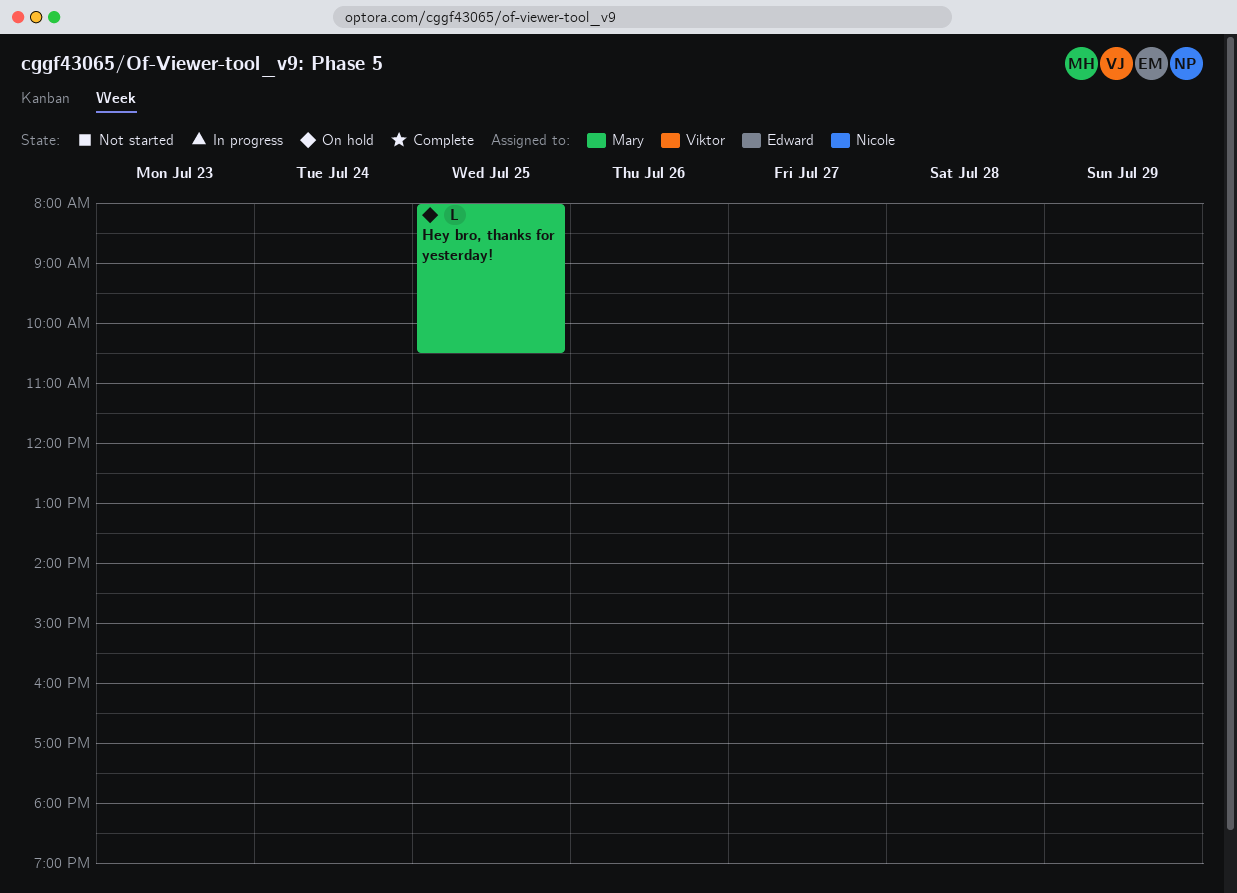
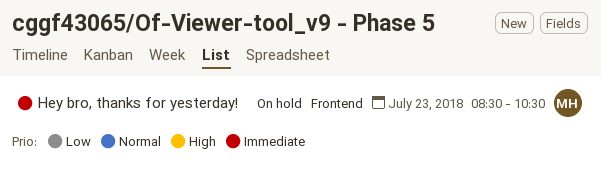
Hey bro, thanks for yesterday!, day: Jul 25 -> Jul 23
Hey bro, thanks for yesterday!, begins: 08:00 -> 08:30

